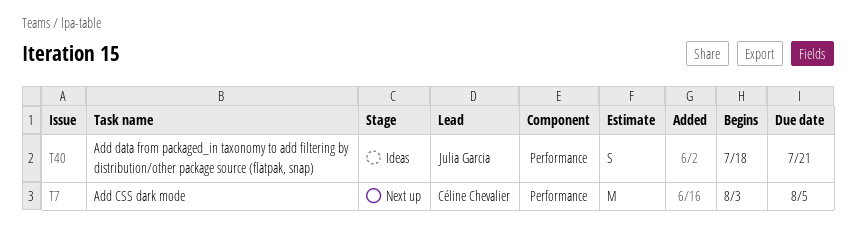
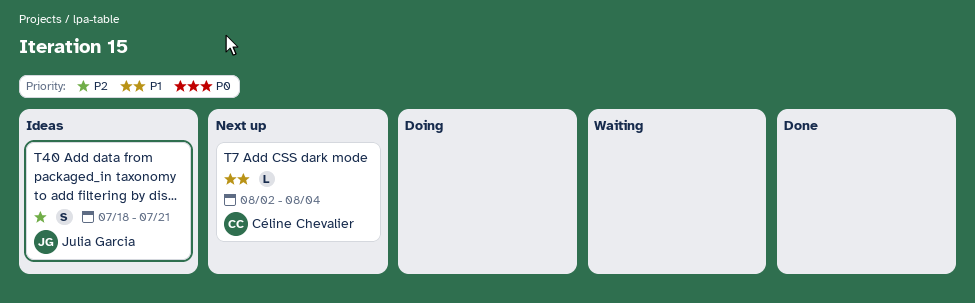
T7, estimate: M -> L
T7, start: Aug 3 -> Aug 2
T7, due: Aug 5 -> Aug 4

